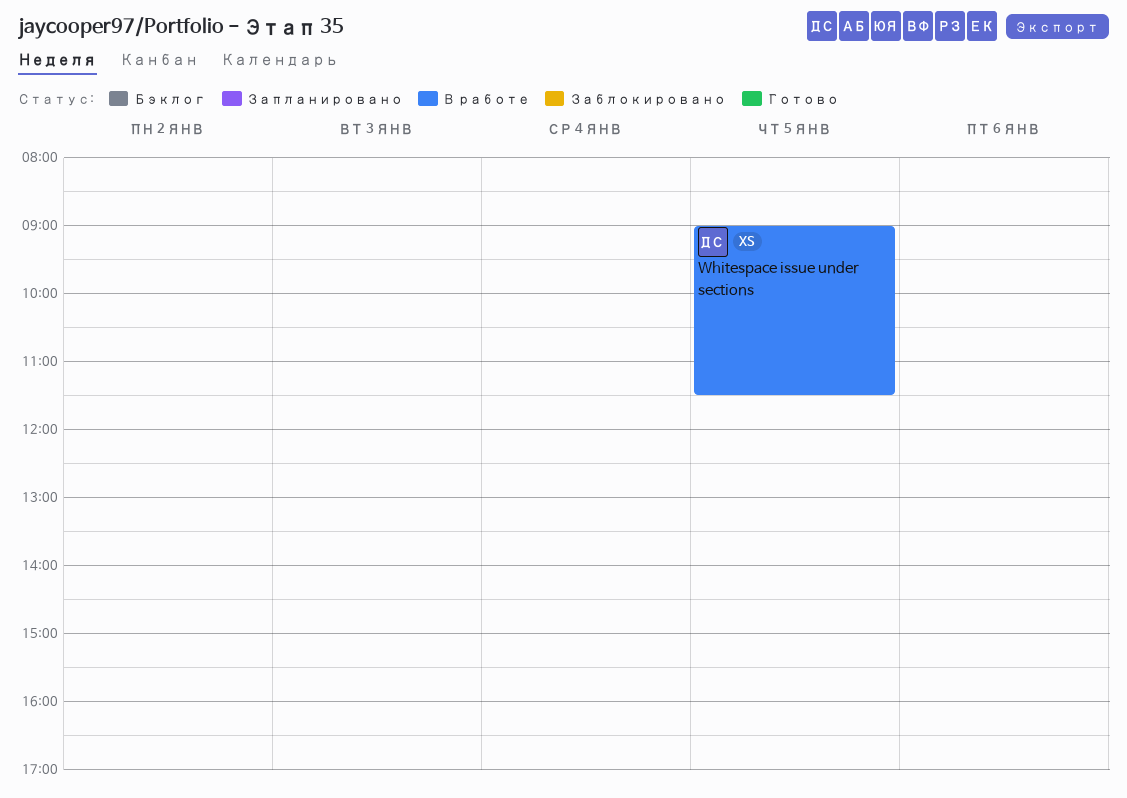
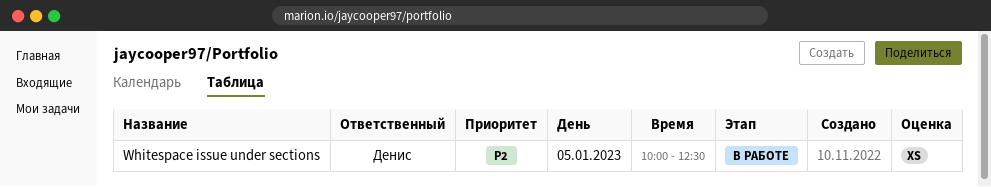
Whitespace issue under sections, begins: 09:00 -> 10:00
Whitespace issue under sections, ends: 11:30 -> 12:30

